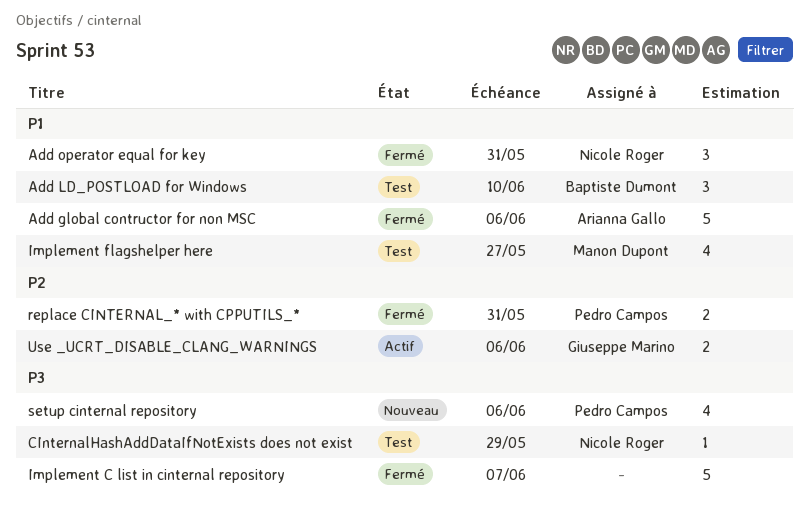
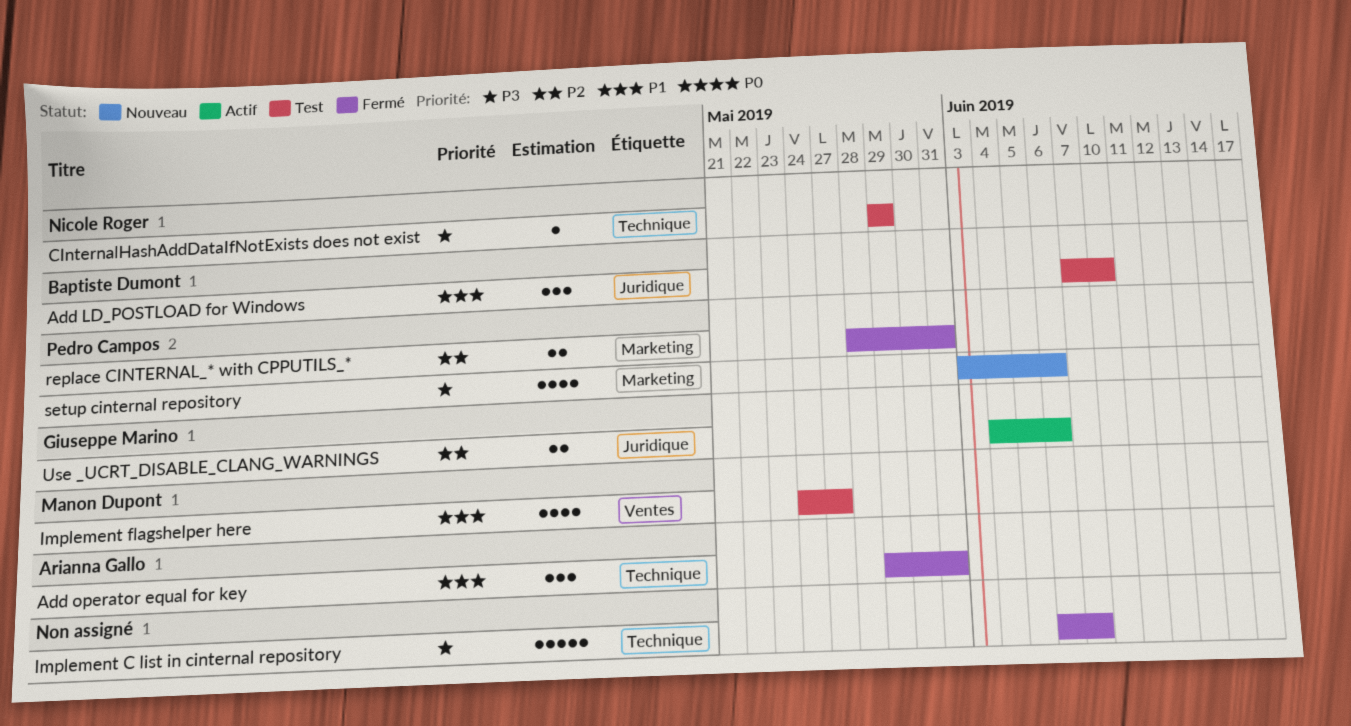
Add global contructor for non MSC: present -> none
Add operator equal for key, owner: Nicole Roger -> Arianna Gallo

